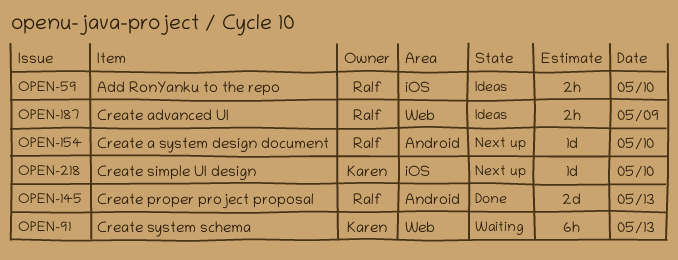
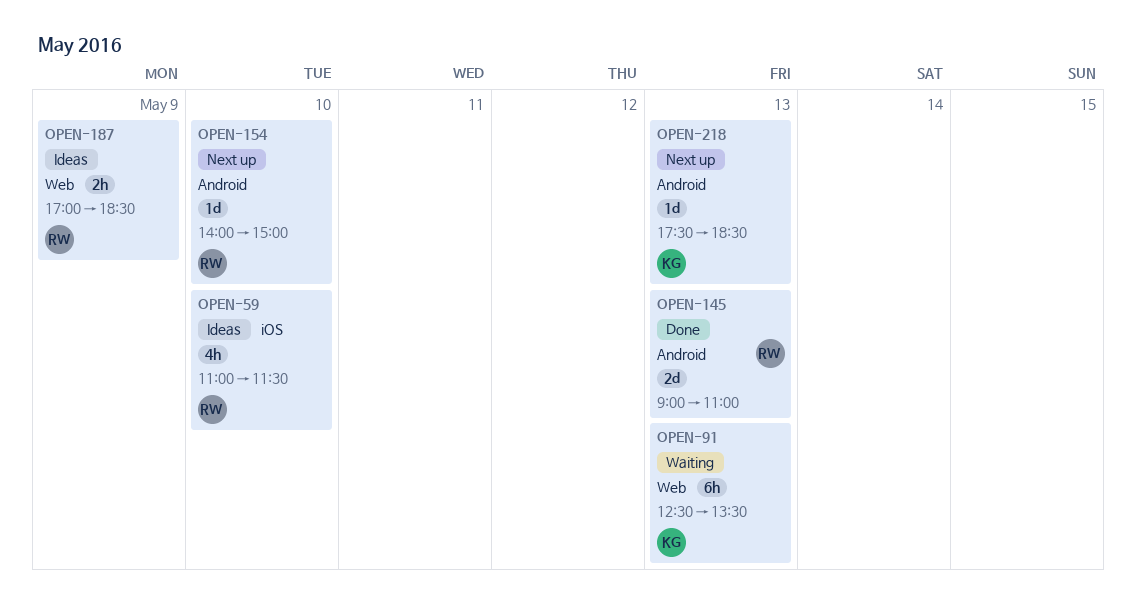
OPEN-59, estimate: 2h -> 4h
OPEN-218, label: iOS -> Android
OPEN-218, day: May 10 -> May 13

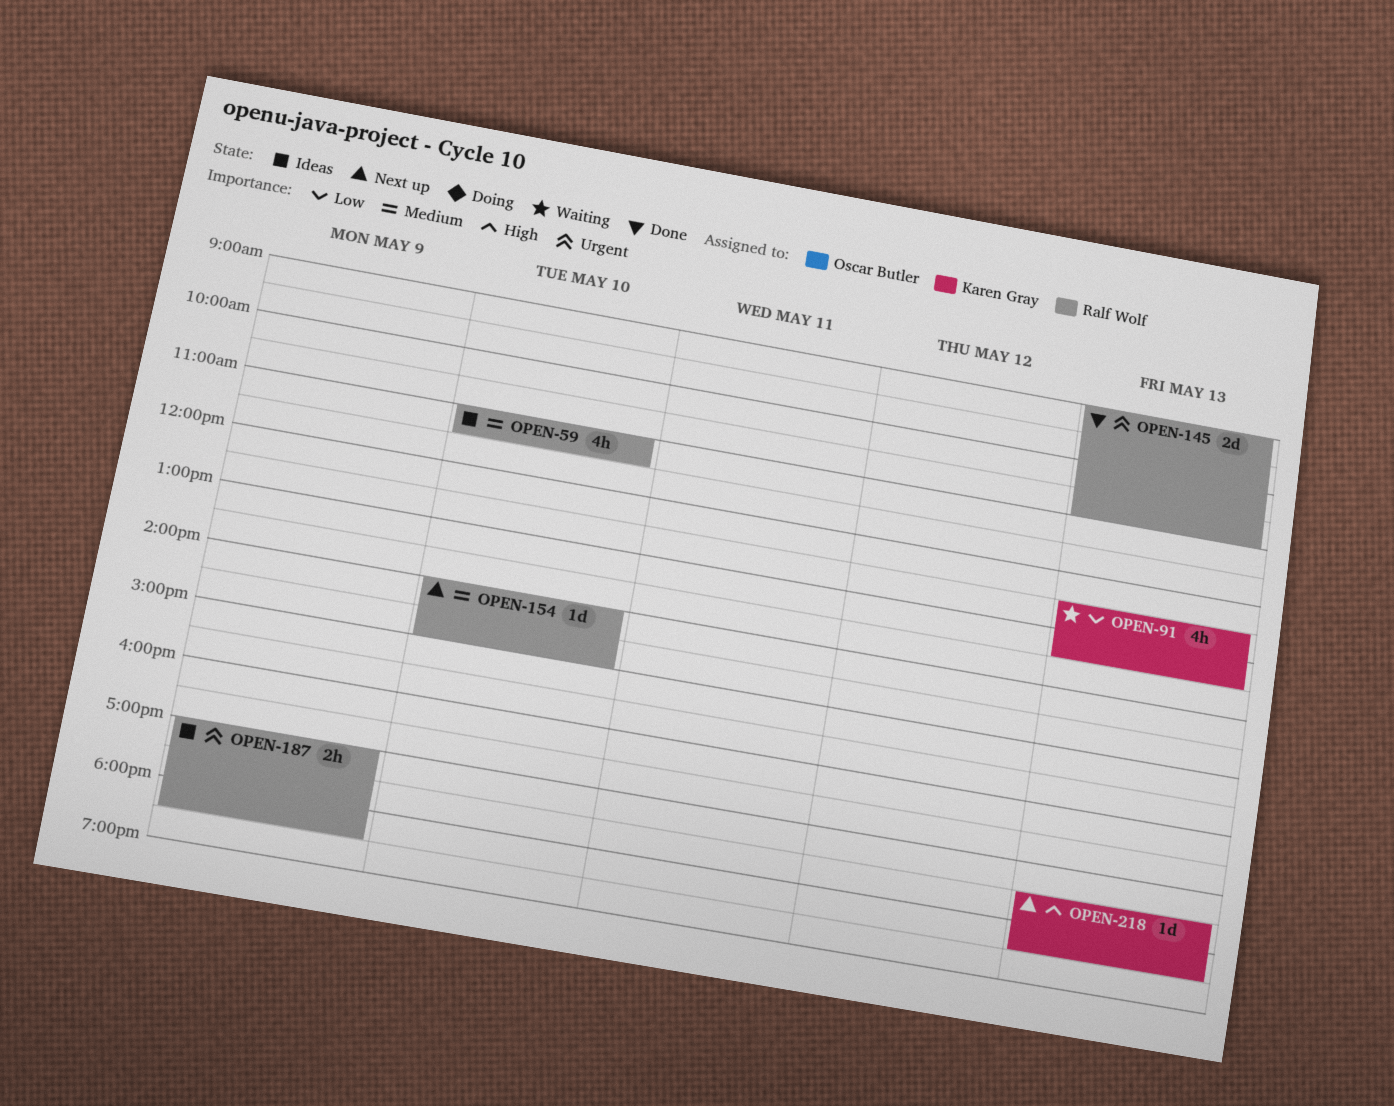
OPEN-91, estimate: 6h -> 4h

